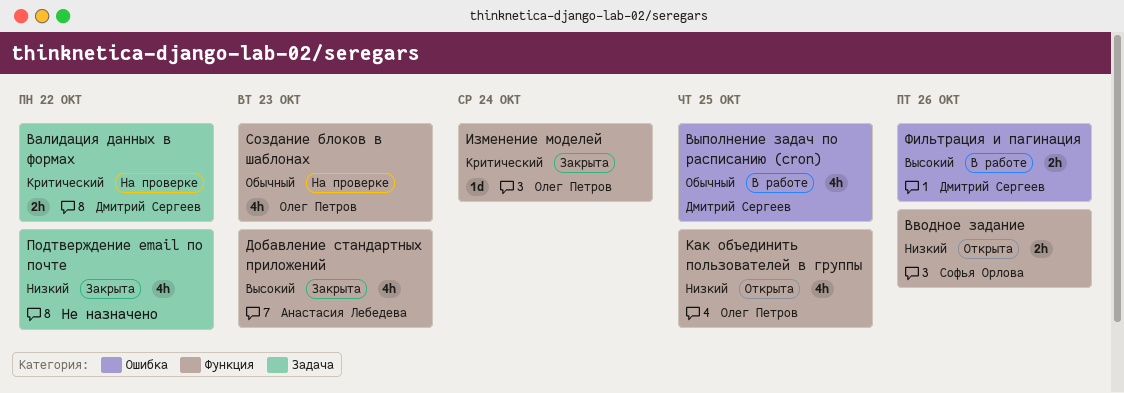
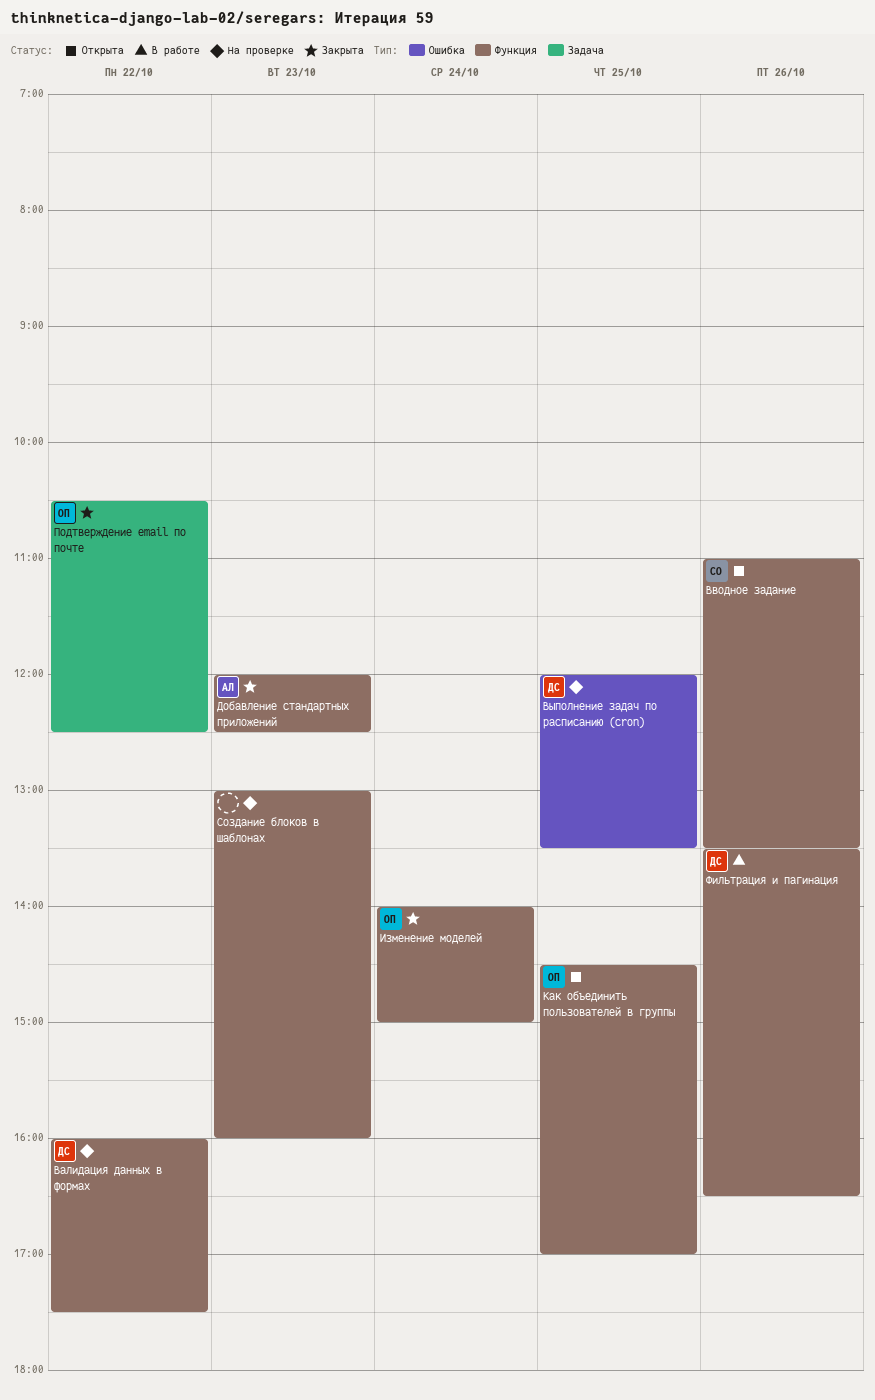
Валидация данных в формах, label: Задача -> Функция
Выполнение задач по расписанию (cron), status: В работе -> На проверке
Подтверждение email по почте, owner: none -> Олег Петров
Создание блоков в шаблонах, owner: Олег Петров -> none
Фильтрация и пагинация, label: Ошибка -> Функция

